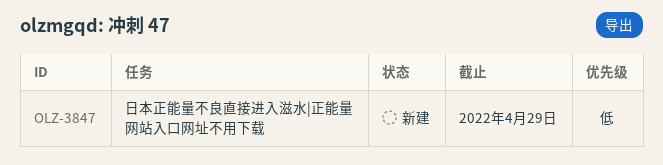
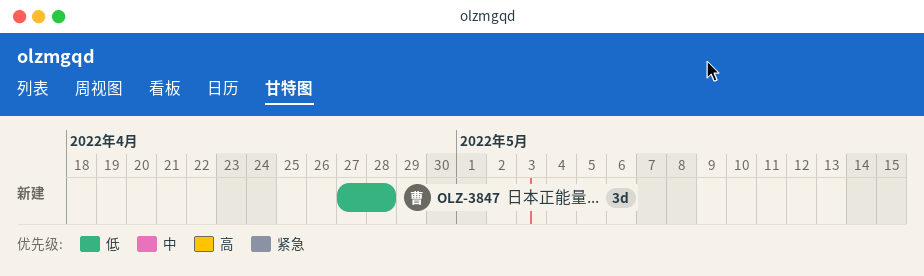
OLZ-3847, due: Apr 29 -> Apr 28

